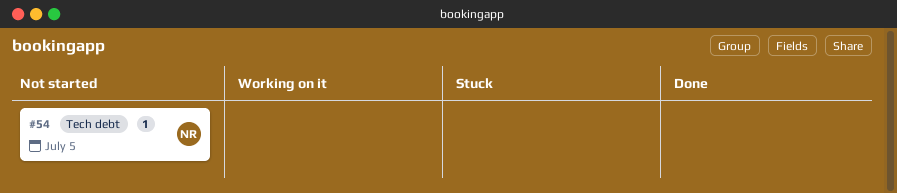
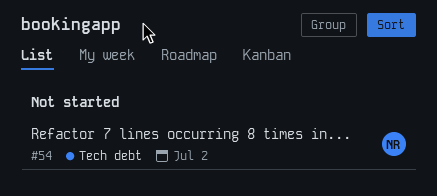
#54, due: Jul 5 -> Jul 2

